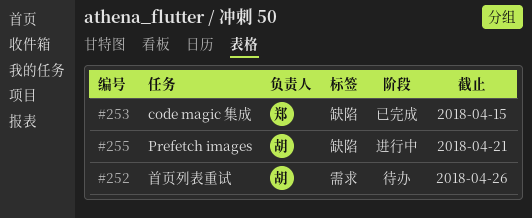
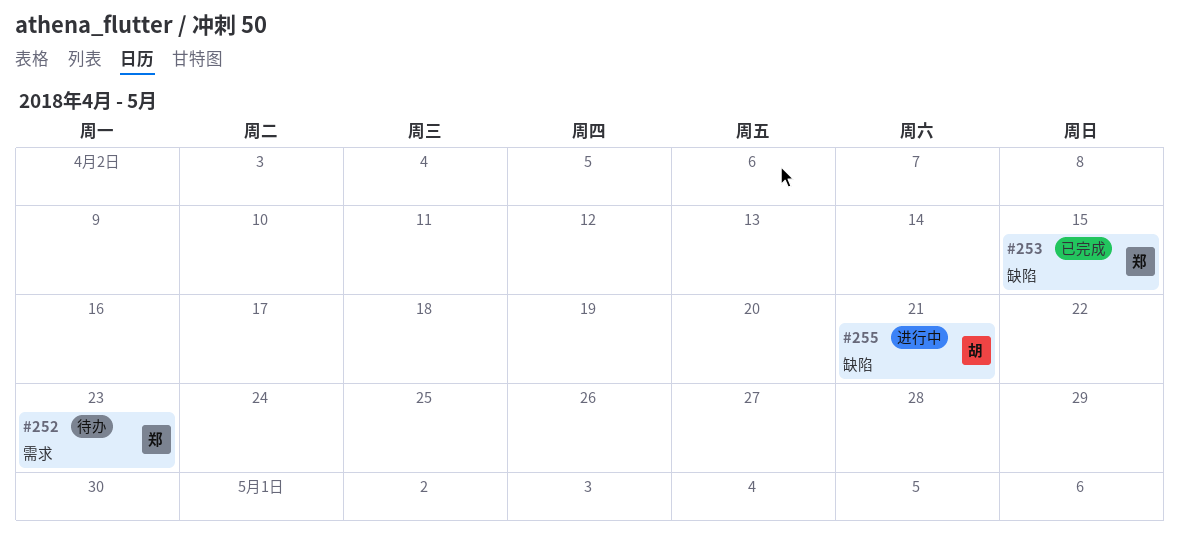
#252, owner: 胡 -> 郑
#252, due: Apr 26 -> Apr 23

